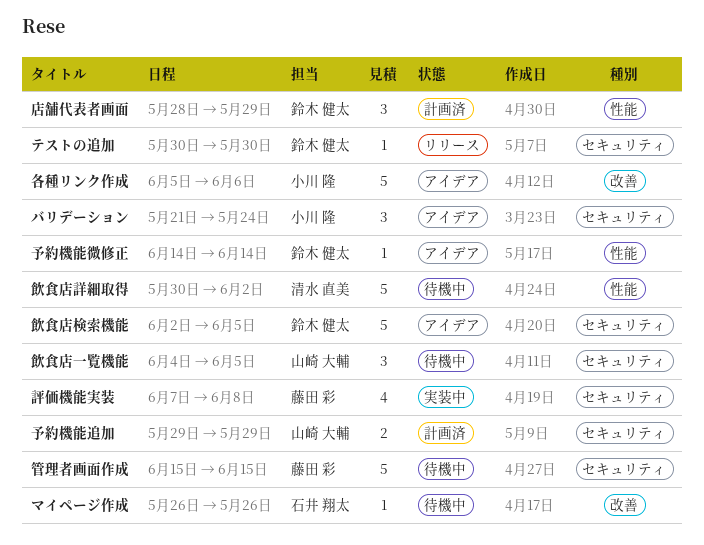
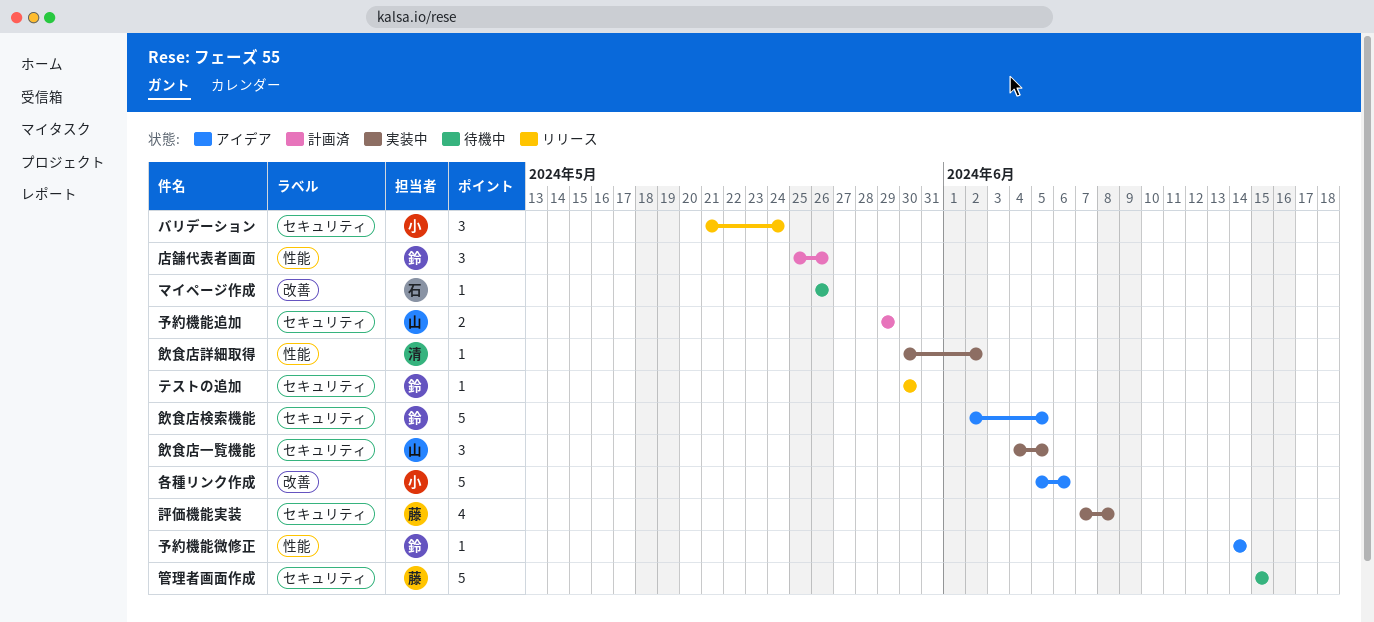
バリデーション, status: アイデア -> リリース
店舗代表者画面, start: May 28 -> May 25
店舗代表者画面, due: May 29 -> May 26
飲食店一覧機能, status: 待機中 -> 実装中
飲食店詳細取得, status: 待機中 -> 実装中
飲食店詳細取得, estimate: 5 -> 1

